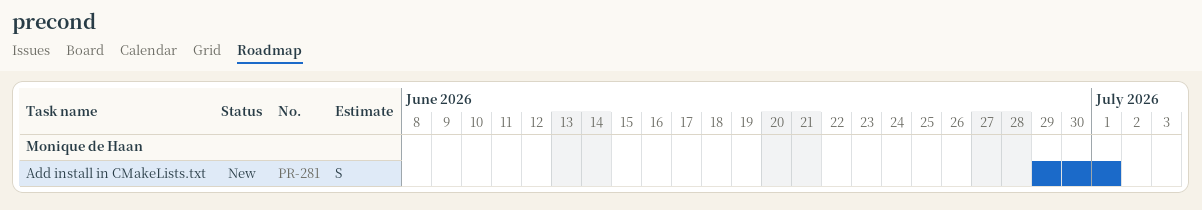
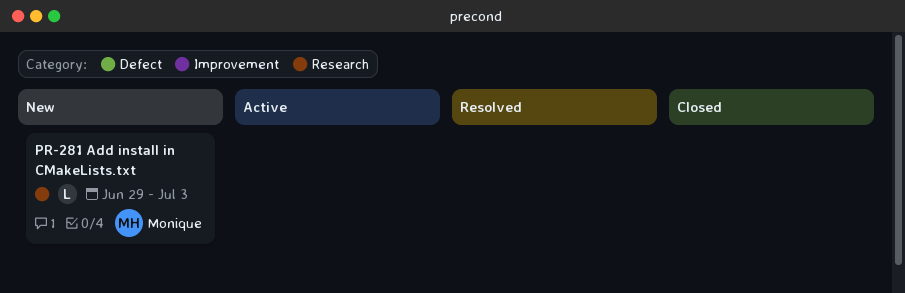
PR-281, estimate: S -> L
PR-281, due: Jul 1 -> Jul 3

